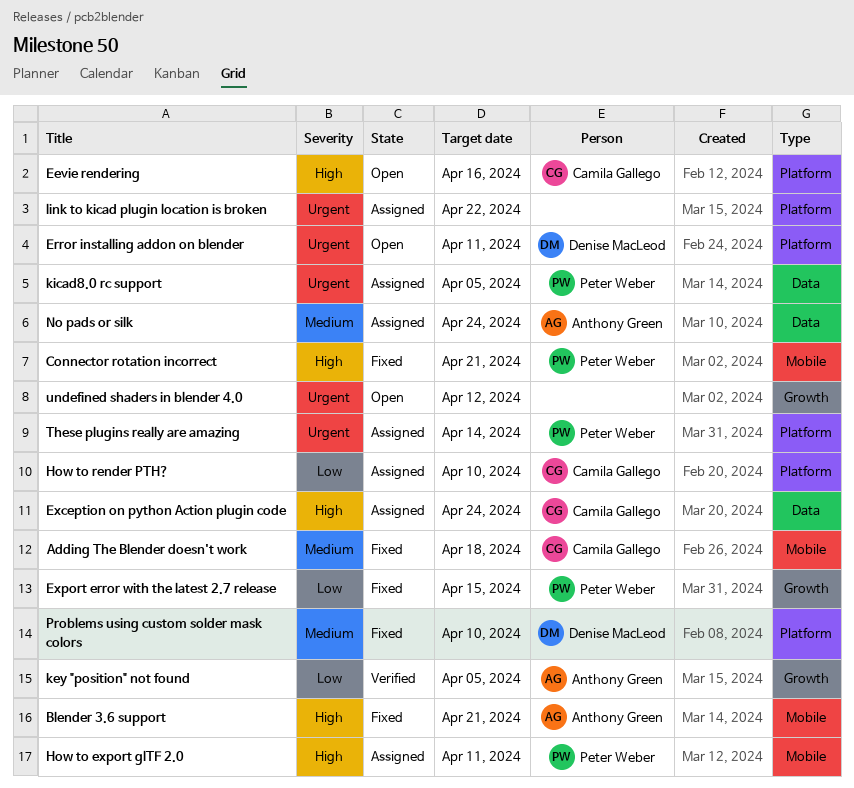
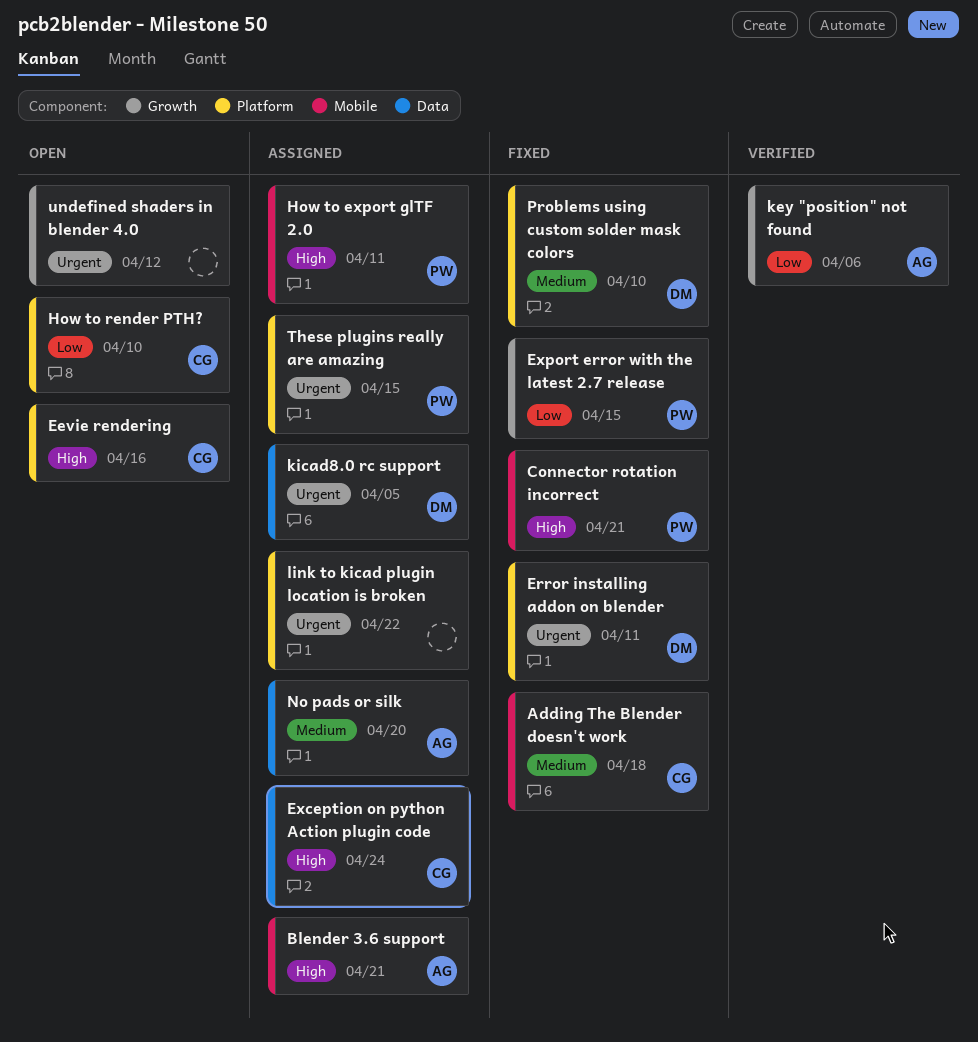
Blender 3.6 support, status: Fixed -> Assigned
Error installing addon on blender, status: Open -> Fixed
How to render PTH?, status: Assigned -> Open
key "position" not found, due: Apr 5 -> Apr 6
kicad8.0 rc support, owner: Peter Weber -> Denise MacLeod
No pads or silk, due: Apr 24 -> Apr 20
These plugins really are amazing, due: Apr 14 -> Apr 15

